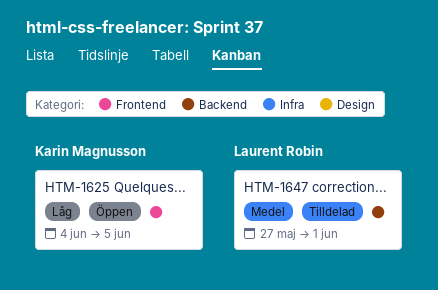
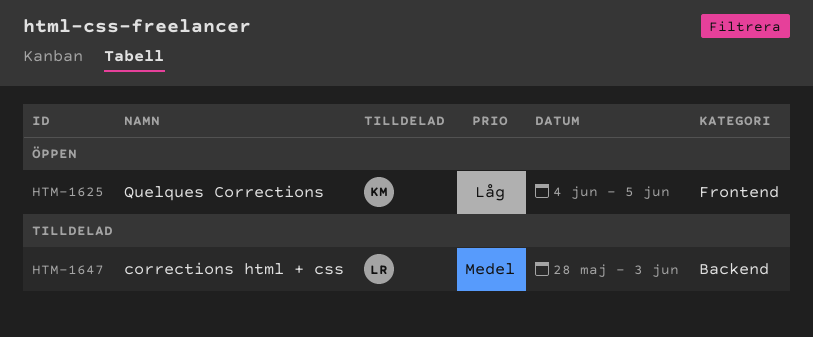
HTM-1647, start: May 27 -> May 28
HTM-1647, due: Jun 1 -> Jun 3

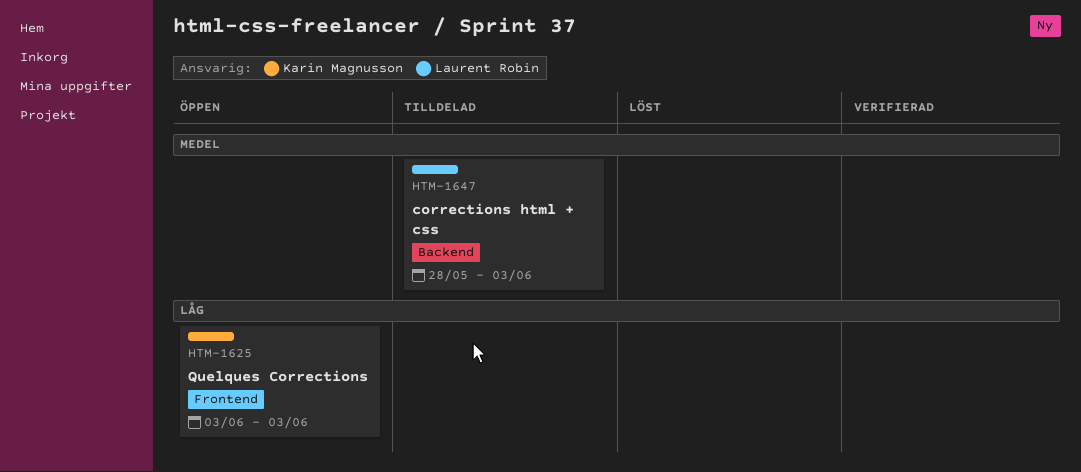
HTM-1625, start: Jun 4 -> Jun 3
HTM-1625, due: Jun 5 -> Jun 3

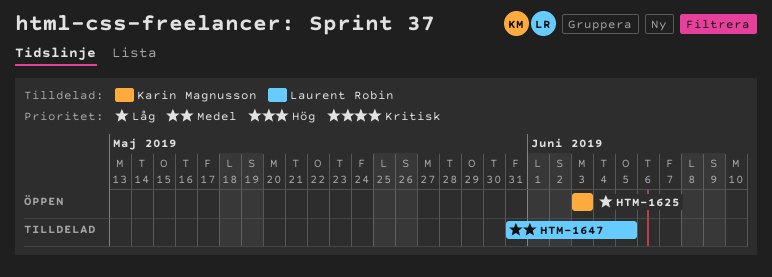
HTM-1647, start: May 28 -> May 31
HTM-1647, due: Jun 3 -> Jun 5

